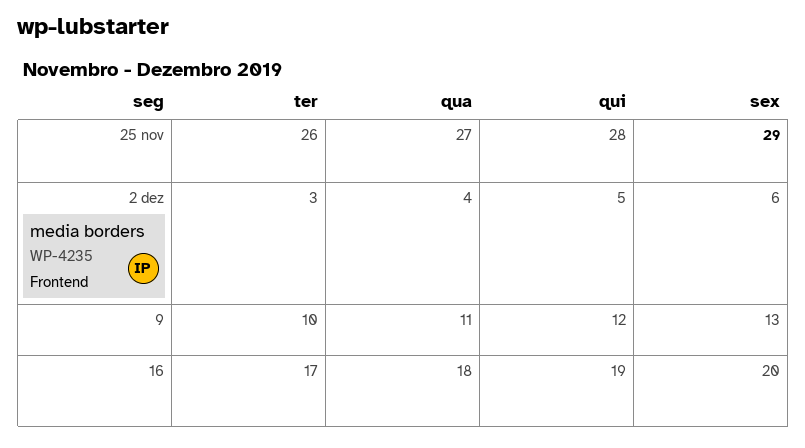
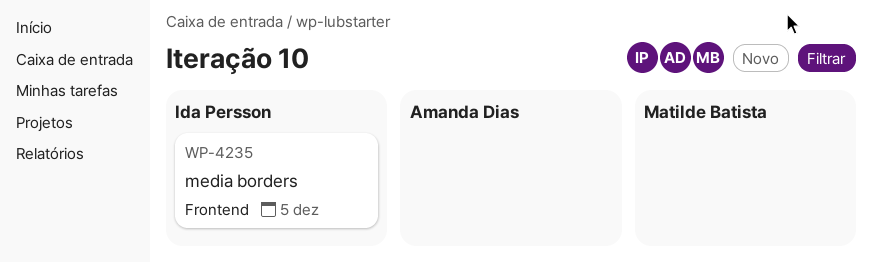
WP-4235, due: Dec 2 -> Dec 5

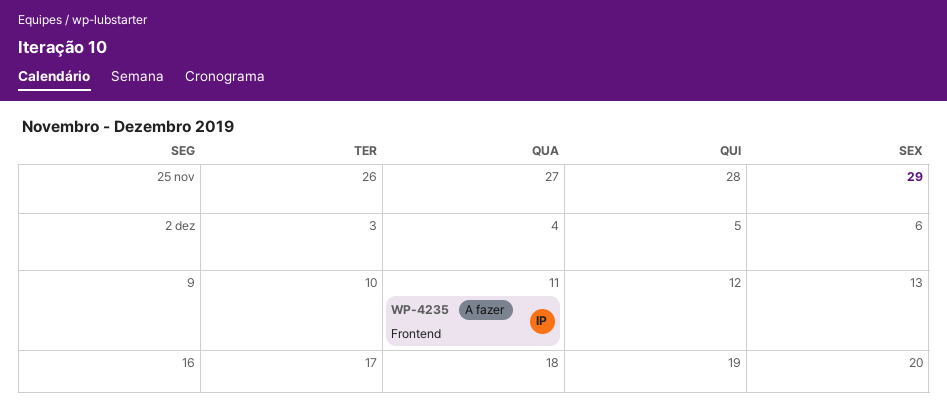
WP-4235, due: Dec 5 -> Dec 11

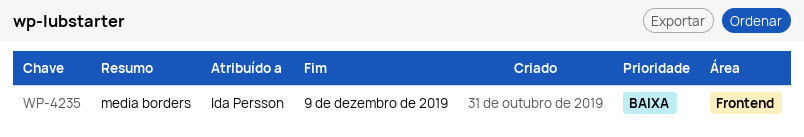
WP-4235, due: Dec 11 -> Dec 9

